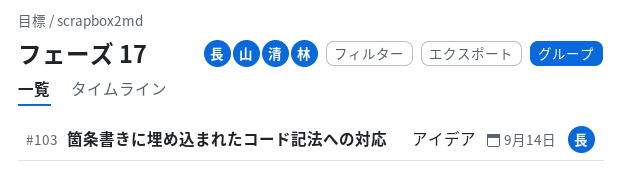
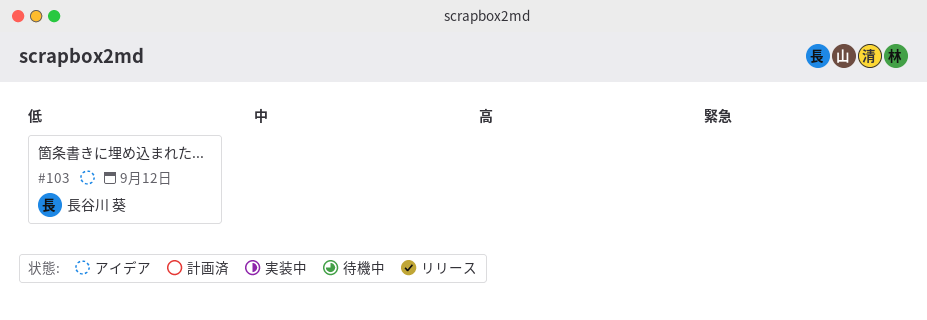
#103, due: Sep 14 -> Sep 12

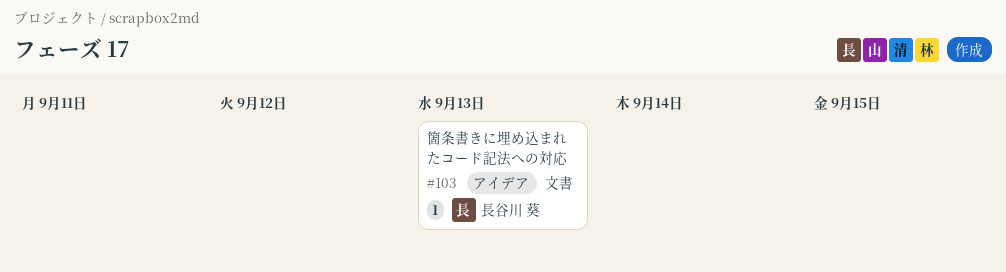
#103, due: Sep 12 -> Sep 13

